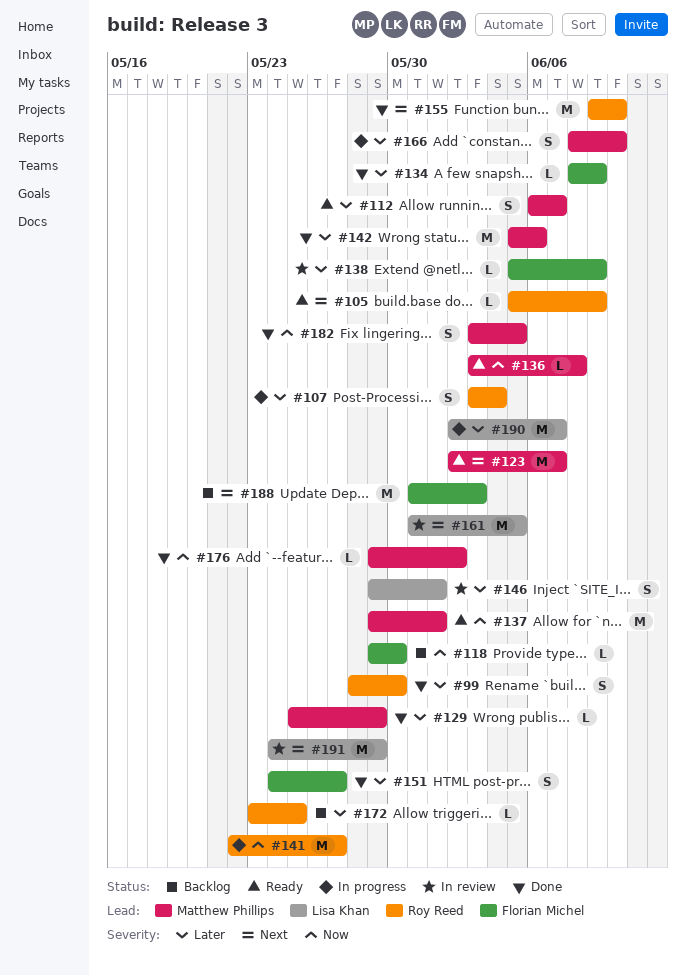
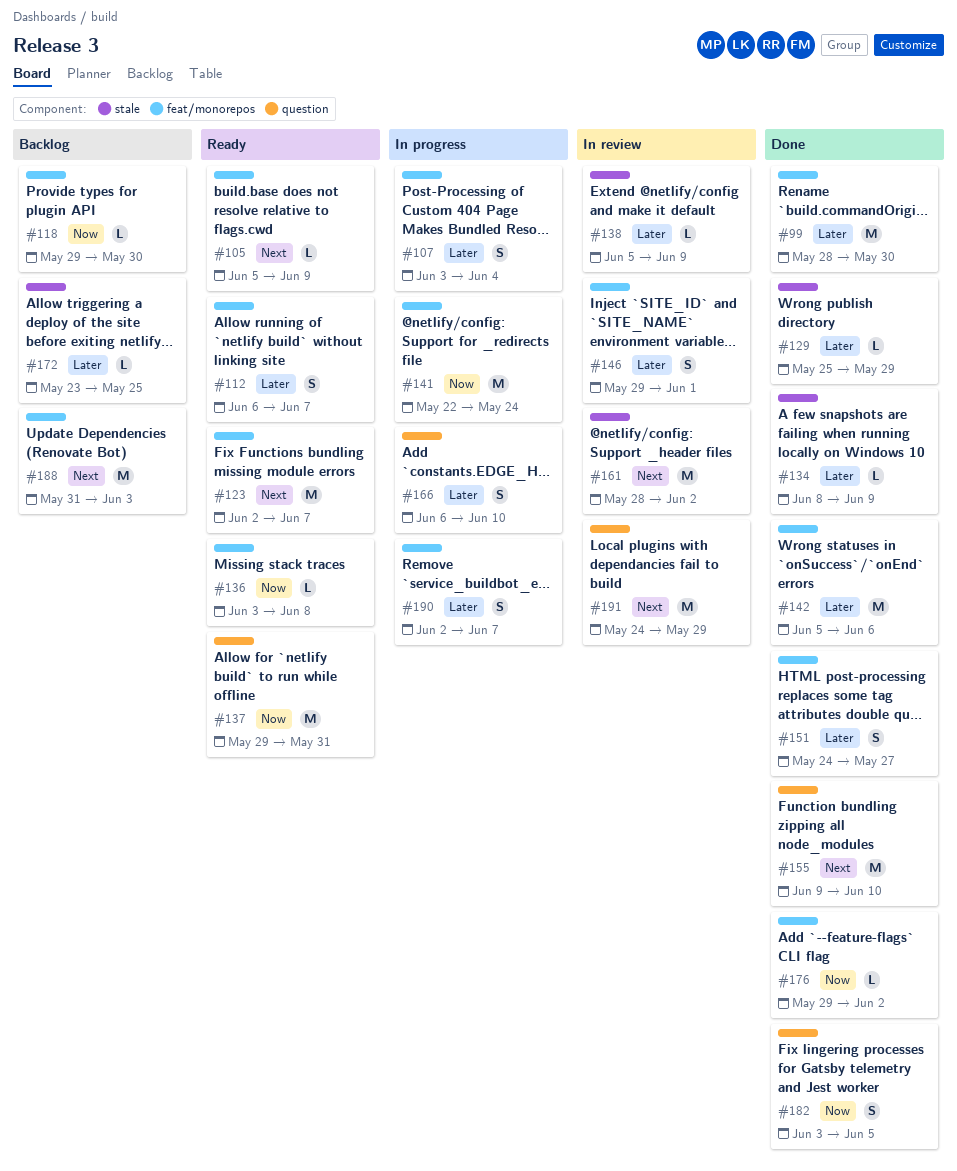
#99, estimate: S -> M
#137, due: Jun 1 -> May 31
#141, due: May 27 -> May 24
#161, start: May 31 -> May 28
#161, due: Jun 5 -> Jun 2
#166, start: Jun 8 -> Jun 6
#190, estimate: M -> S

